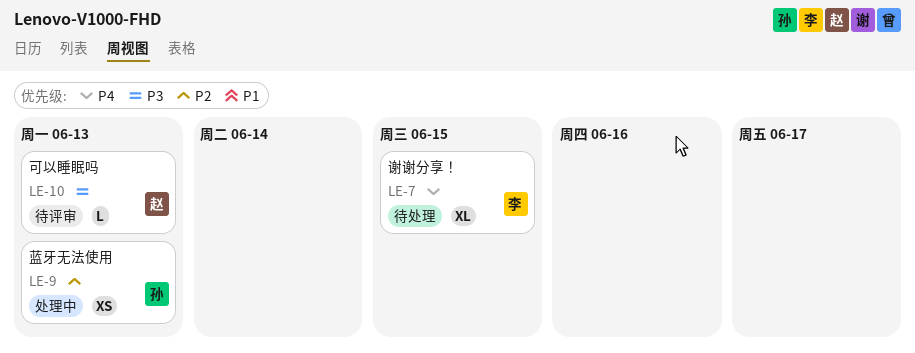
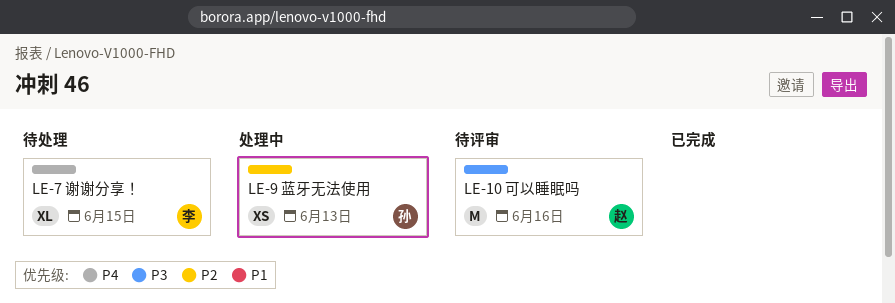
LE-10, estimate: L -> M
LE-10, due: Jun 13 -> Jun 16

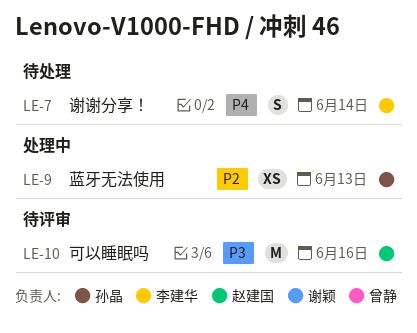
LE-7, estimate: XL -> S
LE-7, due: Jun 15 -> Jun 14

